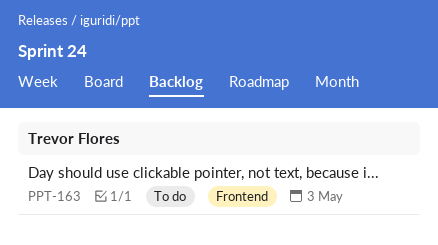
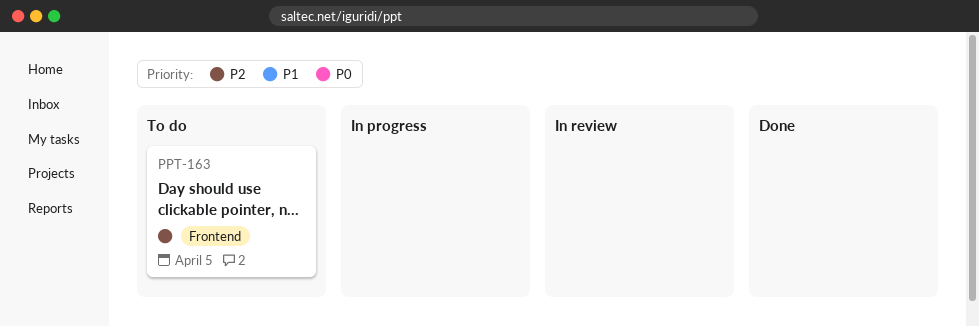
PPT-163, due: May 3 -> Apr 5

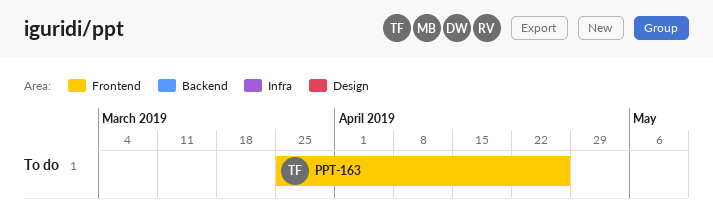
PPT-163, due: Apr 5 -> Apr 26

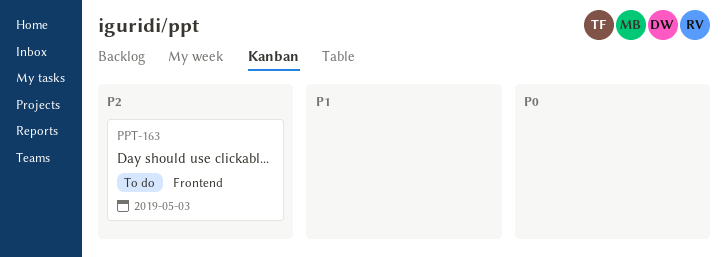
PPT-163, due: Apr 26 -> May 3

